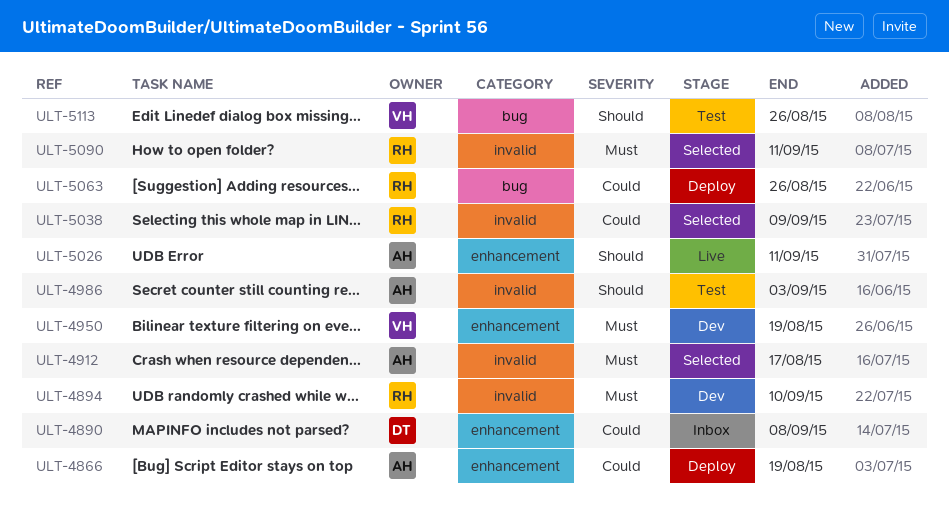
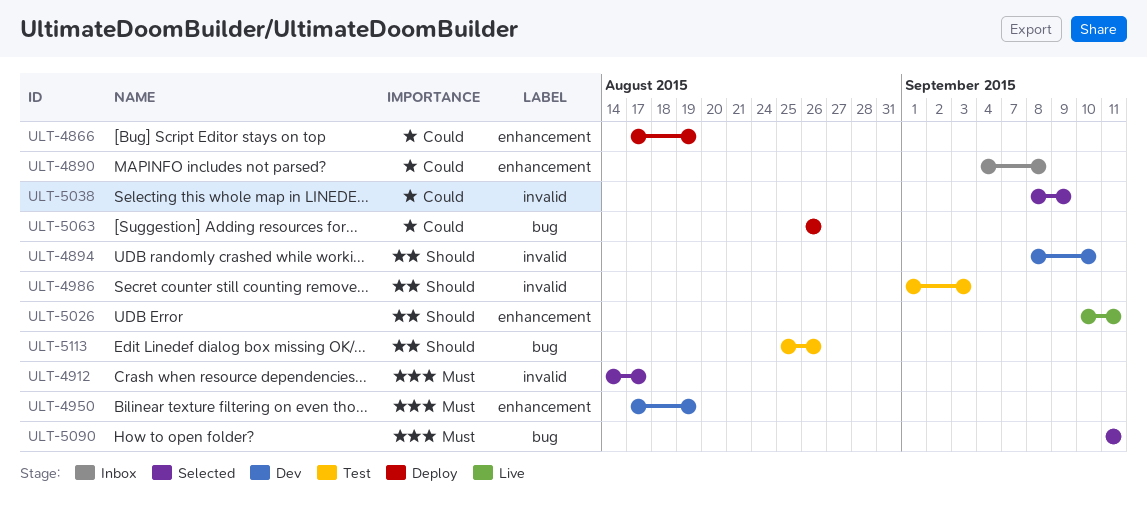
ULT-4894, priority: Must -> Should
ULT-5090, label: invalid -> bug

